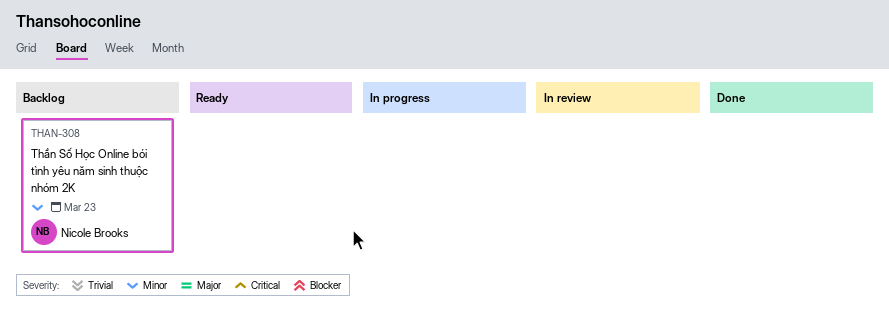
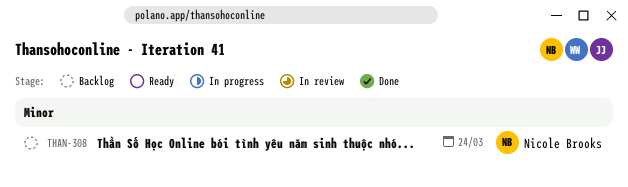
THAN-308, due: Mar 23 -> Mar 24

